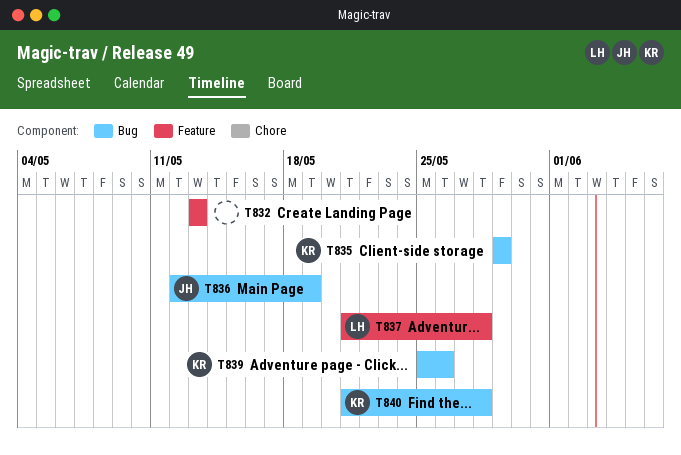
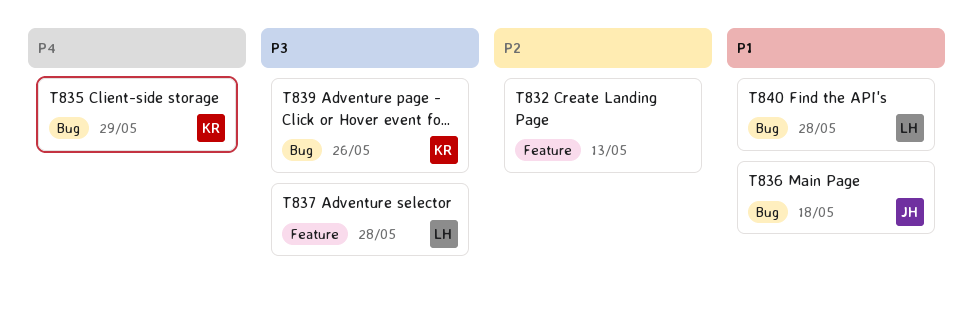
T836, due: May 19 -> May 18
T840, owner: KR -> LH

